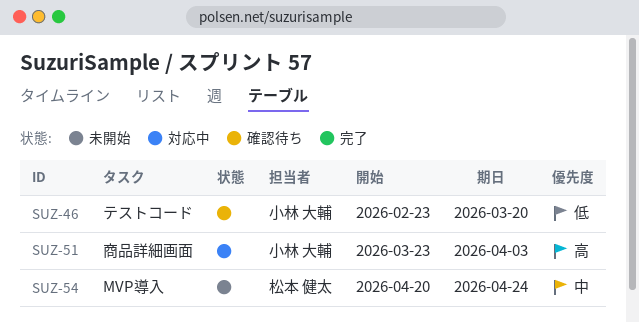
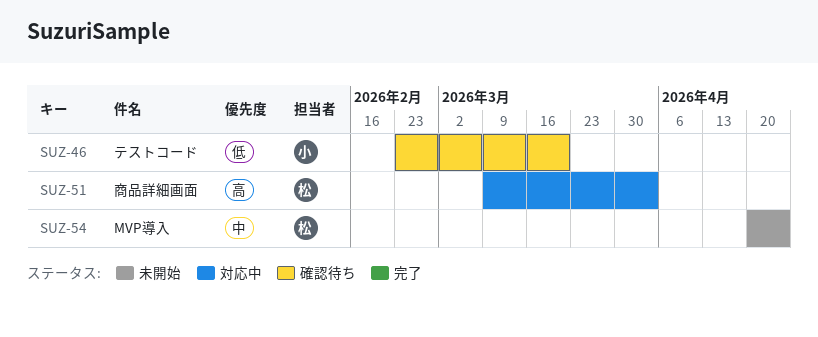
SUZ-51, owner: 小林 大輔 -> 松本 健太
SUZ-51, start: Mar 23 -> Mar 9

